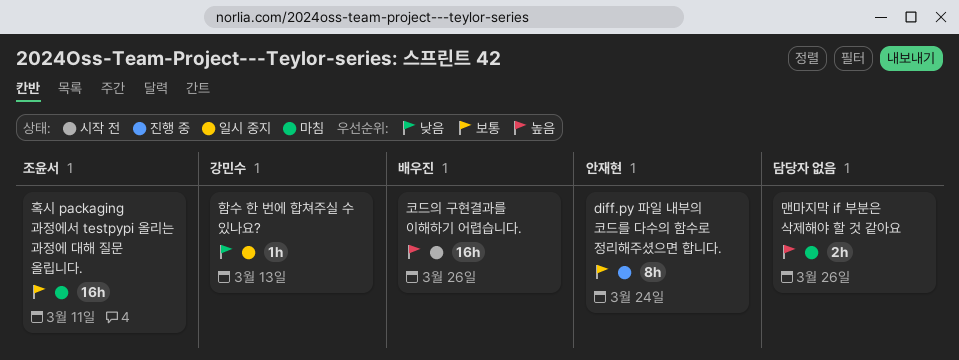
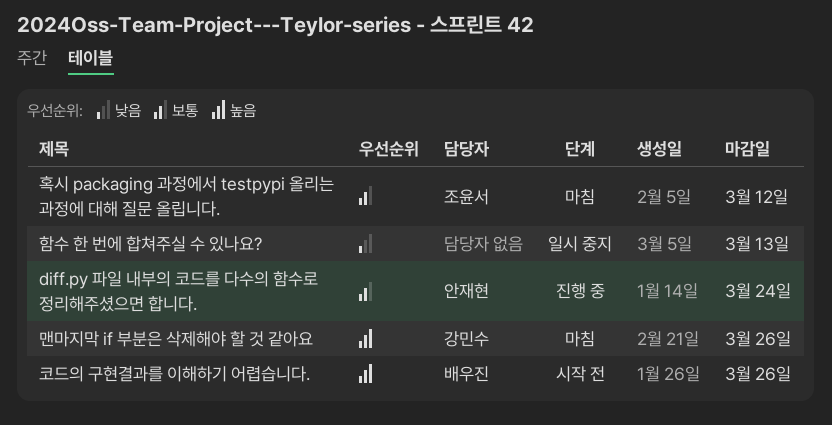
맨마지막 if 부분은 삭제해야 할 것 같아요, owner: none -> 강민수
함수 한 번에 합쳐주실 수 있나요?, owner: 강민수 -> none
혹시 packaging 과정에서 testpypi 올리는 과정에 대해 질문 올립니다., due: Mar 11 -> Mar 12

